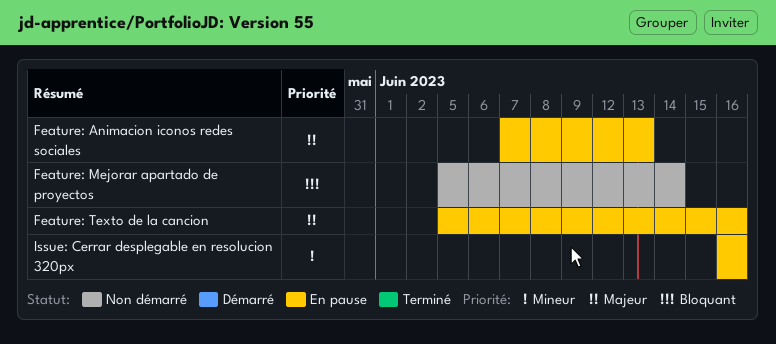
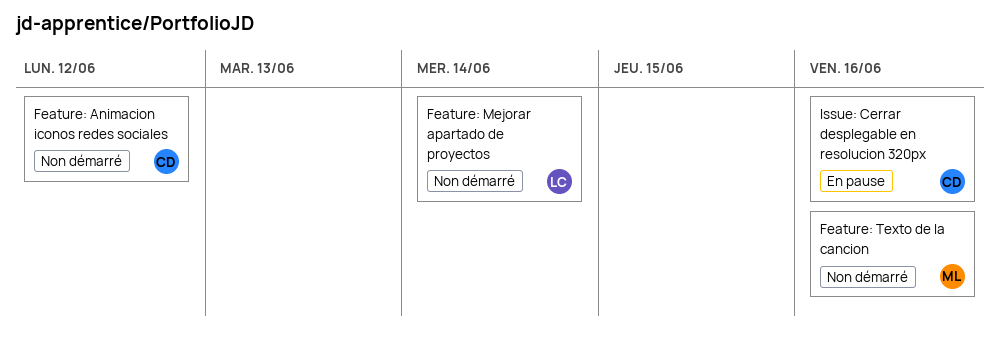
Feature: Animacion iconos redes sociales, status: En pause -> Non démarré
Feature: Animacion iconos redes sociales, due: Jun 13 -> Jun 12
Feature: Texto de la cancion, status: En pause -> Non démarré

